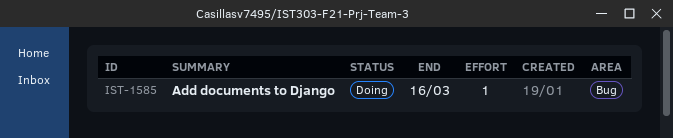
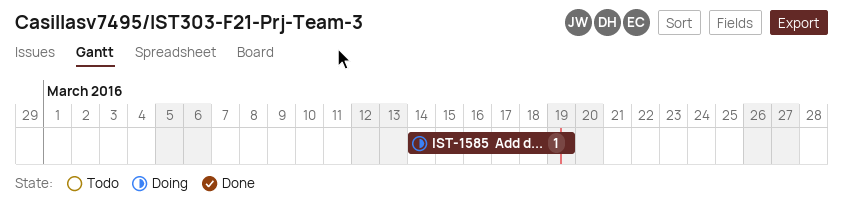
IST-1585, due: Mar 16 -> Mar 19

